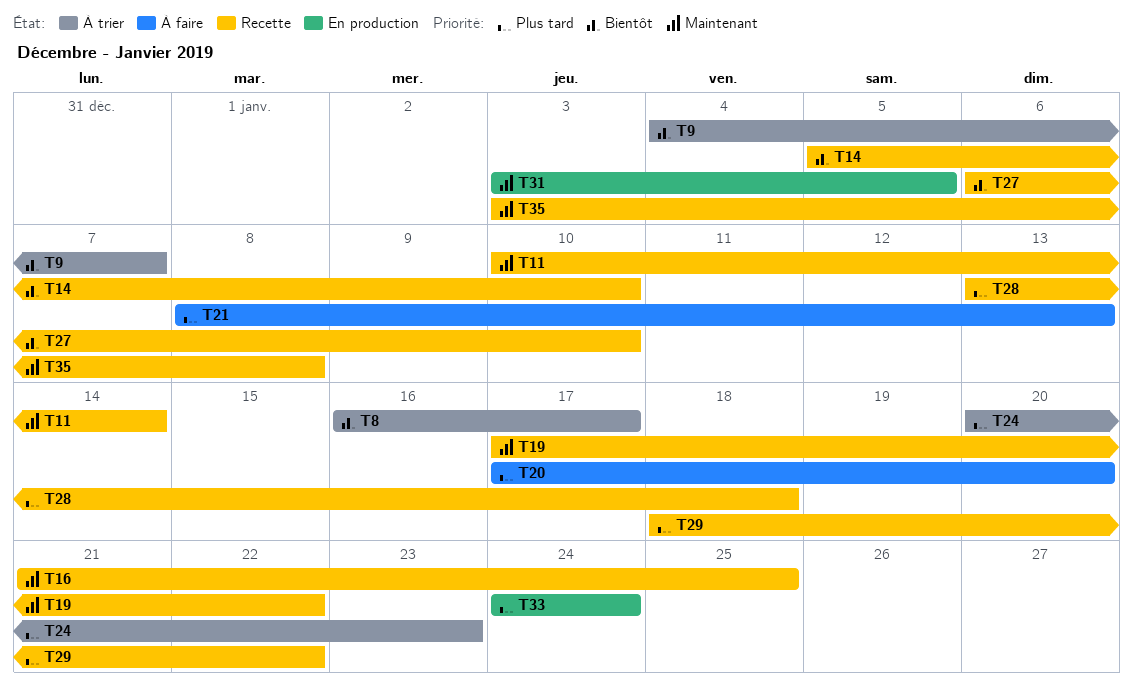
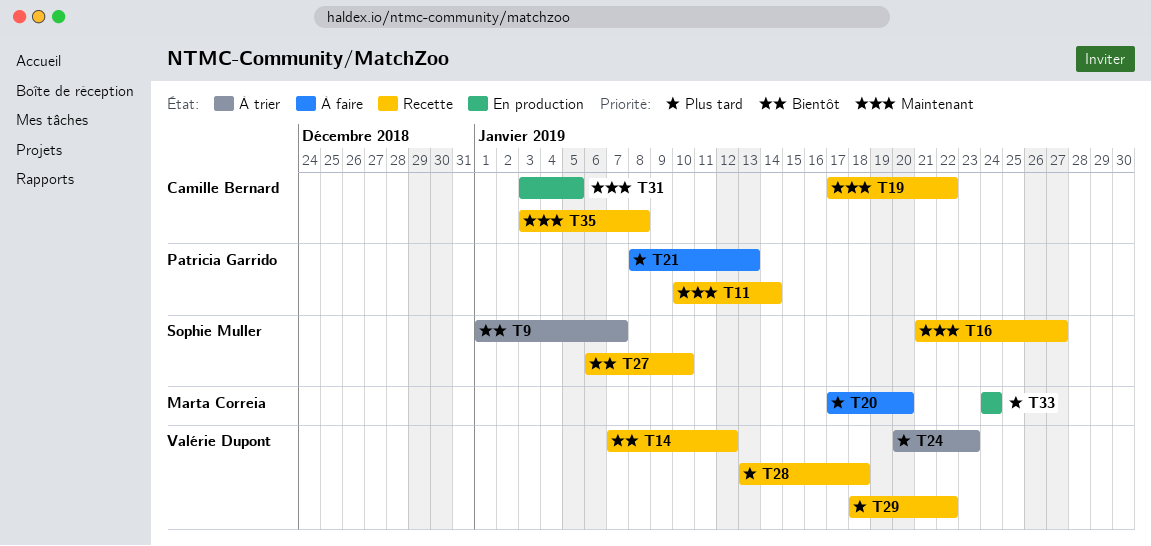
T8: present -> none
T9, start: Jan 4 -> Jan 1
T14, start: Jan 5 -> Jan 7
T14, due: Jan 10 -> Jan 12
T16, due: Jan 25 -> Jan 27

